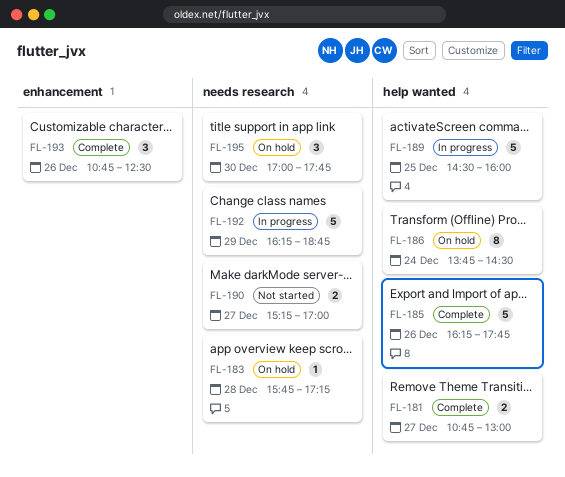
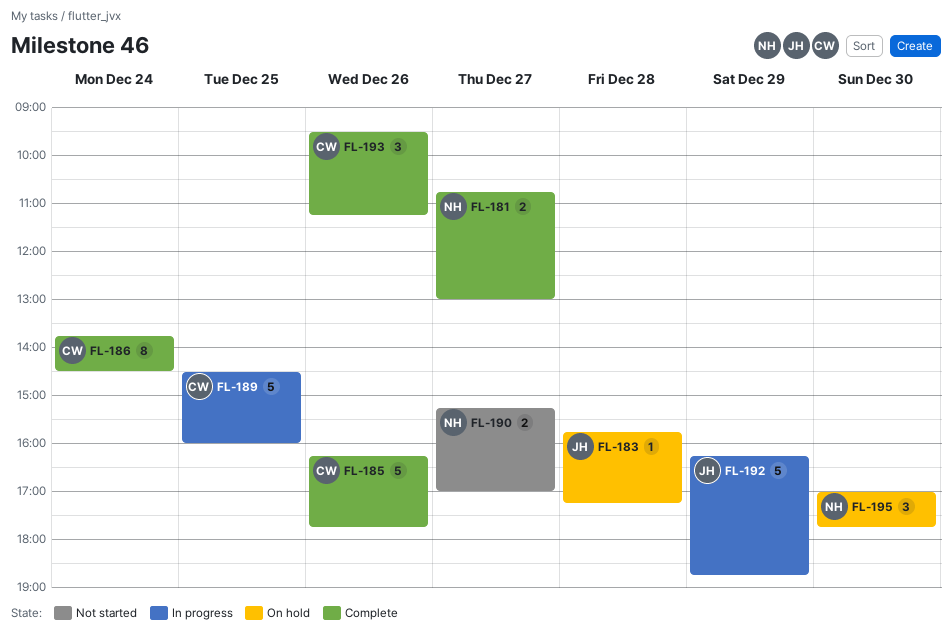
FL-186, status: On hold -> Complete
FL-193, begins: 10:45 -> 09:30
FL-193, ends: 12:30 -> 11:15

